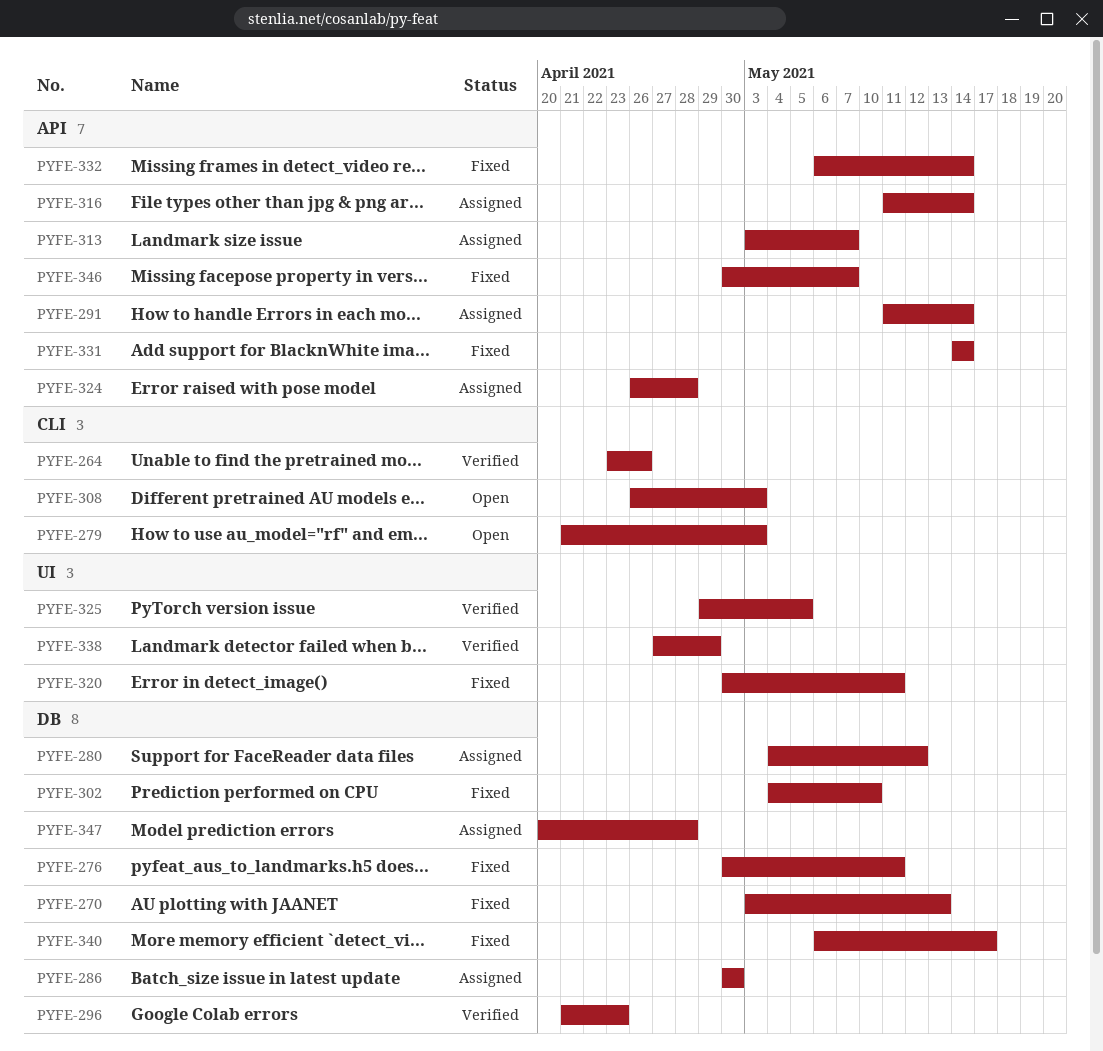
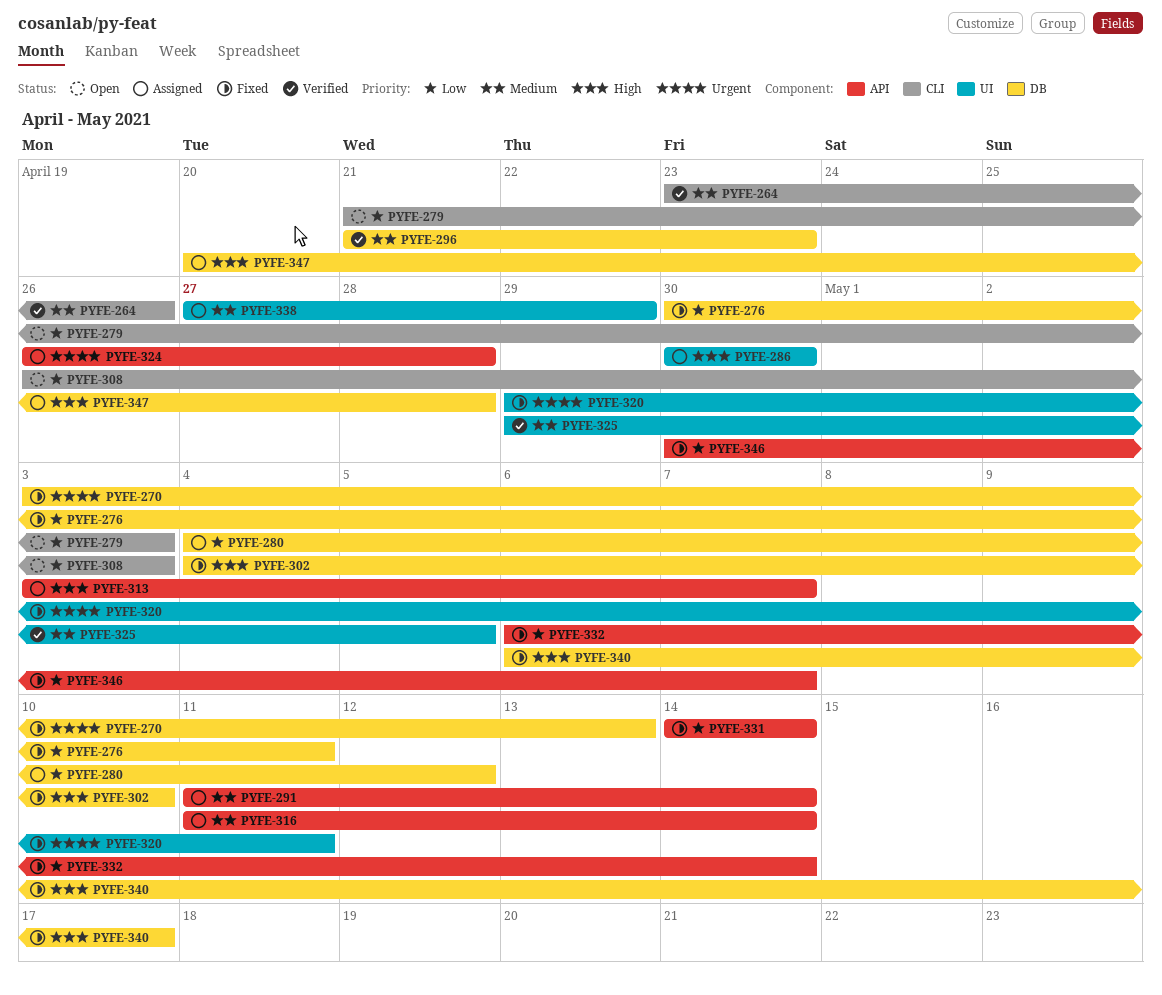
PYFE-286, label: DB -> UI
PYFE-320, start: Apr 30 -> Apr 29
PYFE-338, status: Verified -> Assigned

